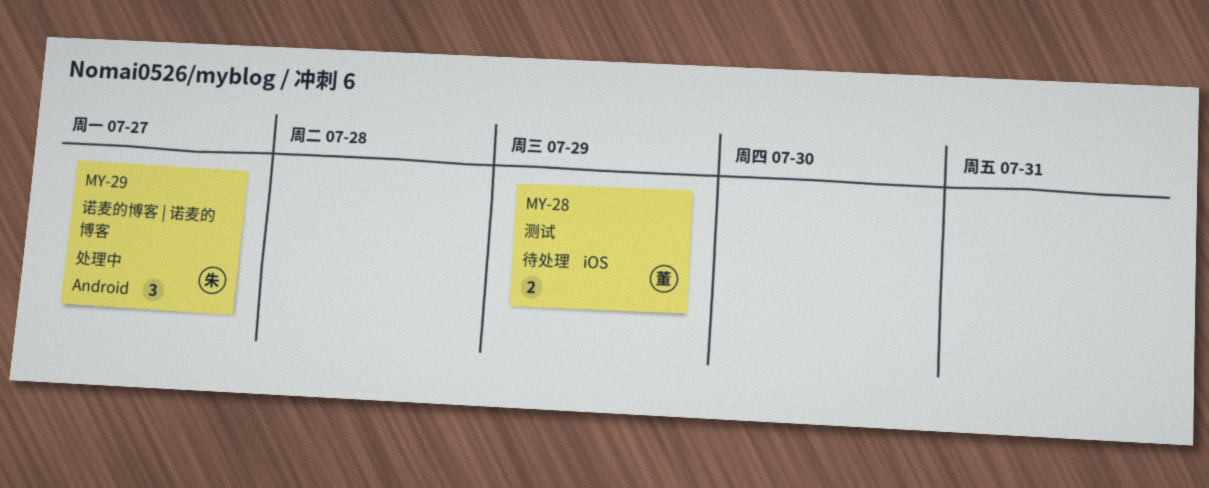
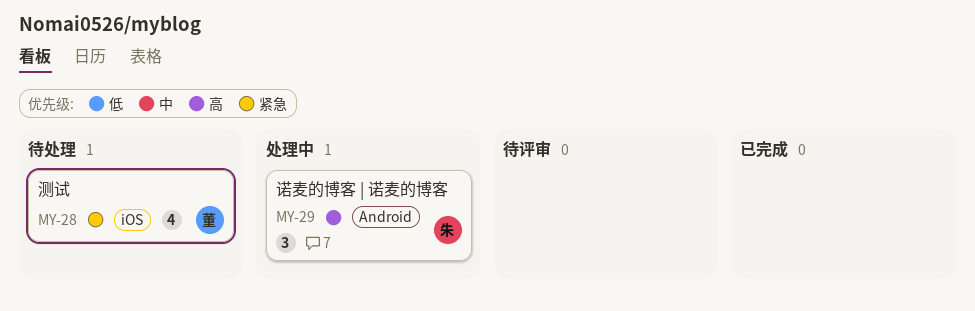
MY-28, estimate: 2 -> 4

